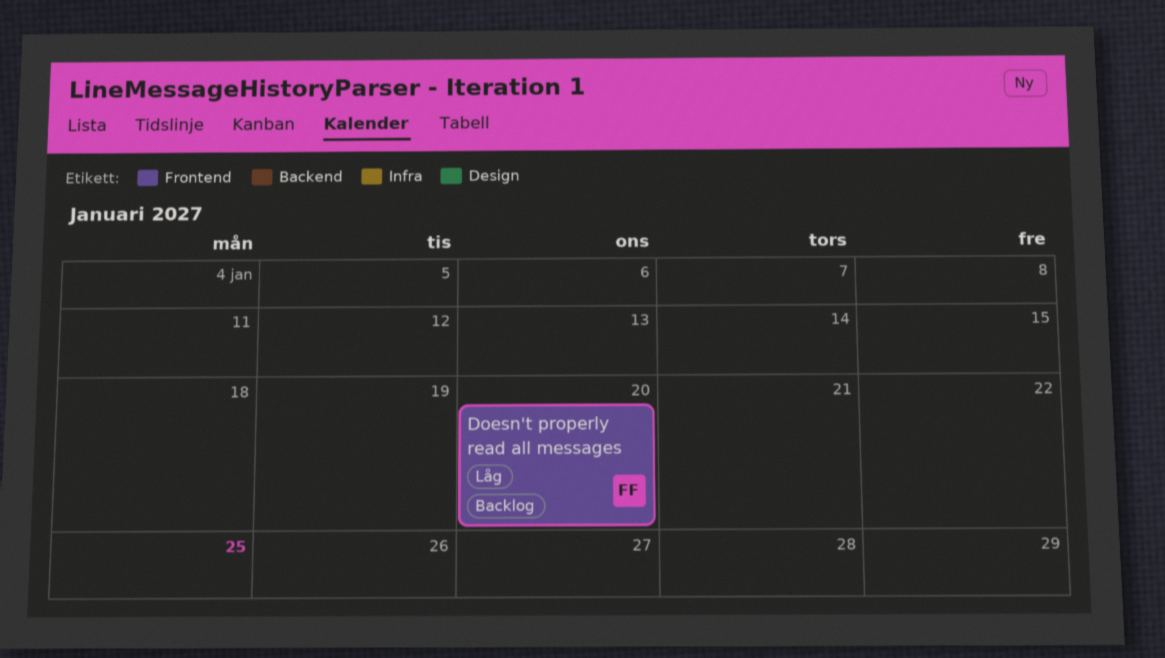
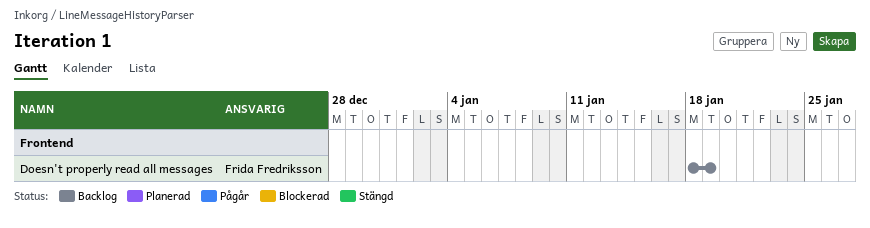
Doesn't properly read all messages, due: Jan 20 -> Jan 19

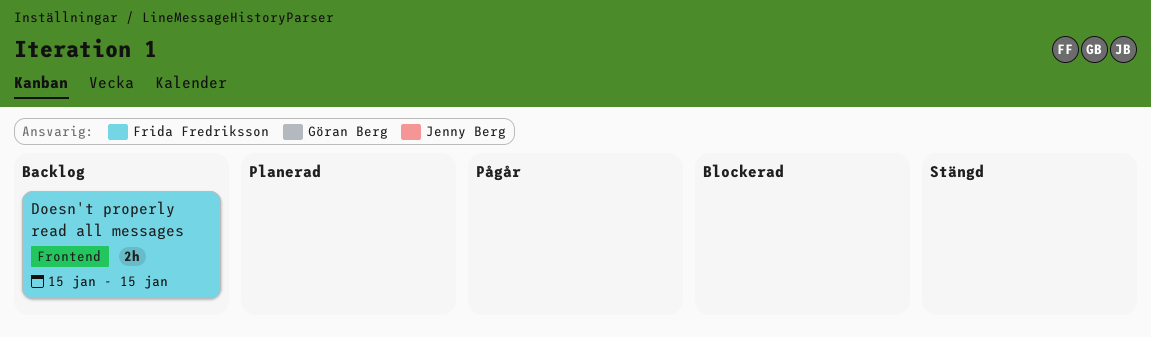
Doesn't properly read all messages, start: Jan 18 -> Jan 15
Doesn't properly read all messages, due: Jan 19 -> Jan 15

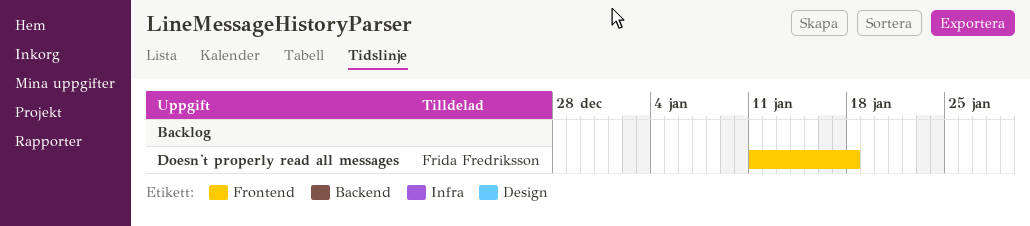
Doesn't properly read all messages, start: Jan 15 -> Jan 11
Doesn't properly read all messages, due: Jan 15 -> Jan 18

